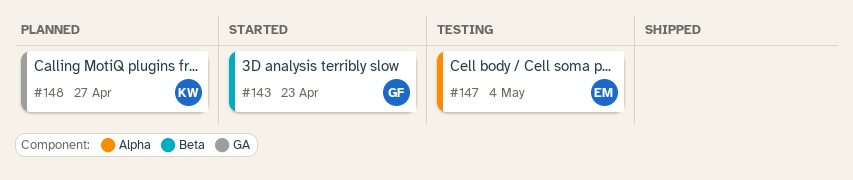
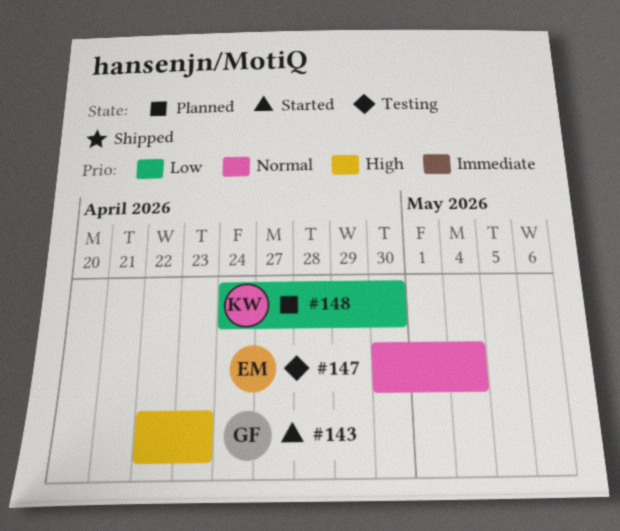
#148, due: Apr 27 -> Apr 30

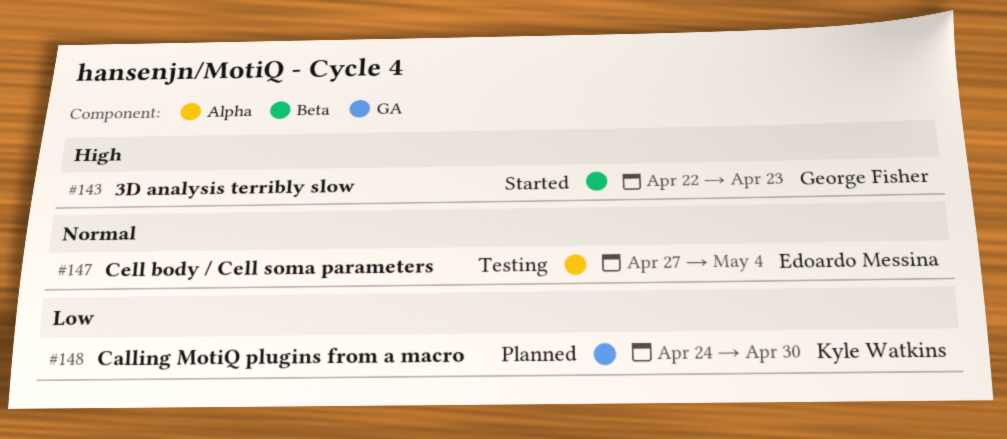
#147, start: Apr 30 -> Apr 27

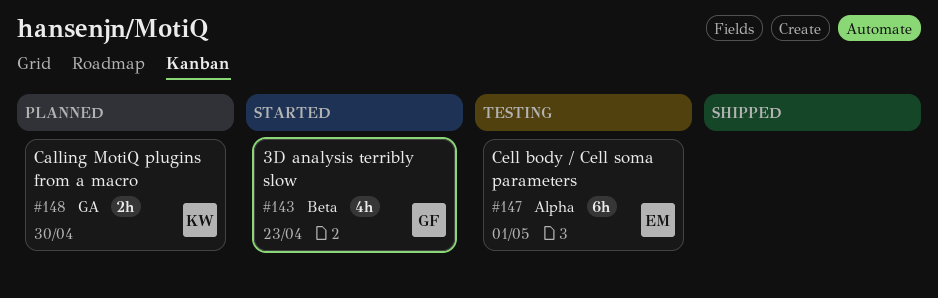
#147, due: May 4 -> May 1

